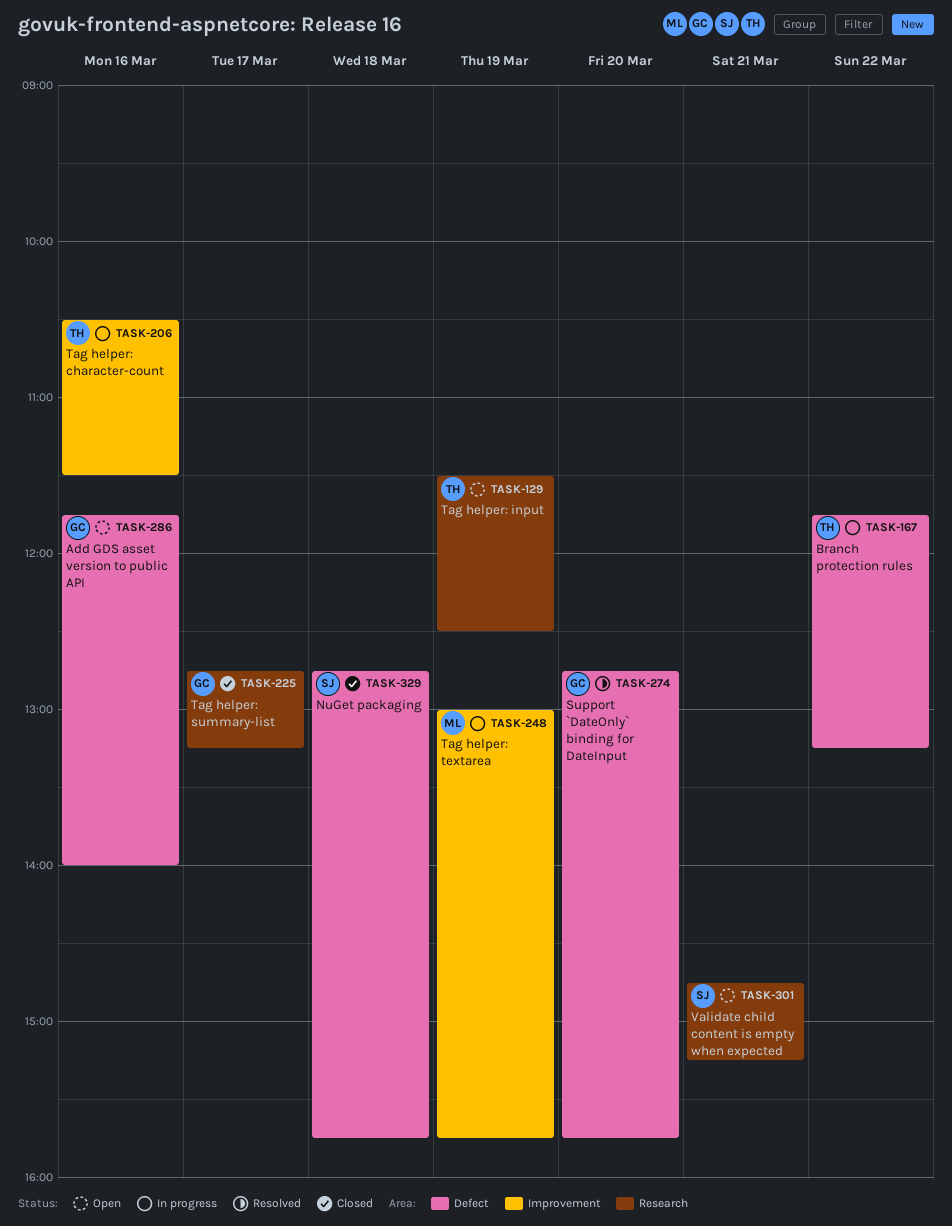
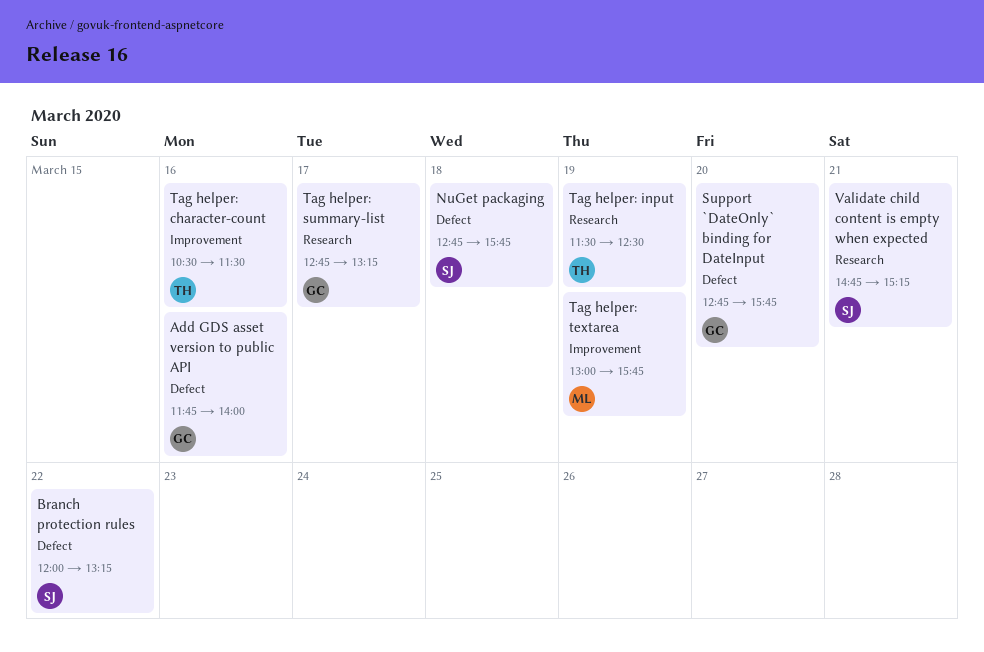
Branch protection rules, owner: TH -> SJ
Branch protection rules, begins: 11:45 -> 12:00

